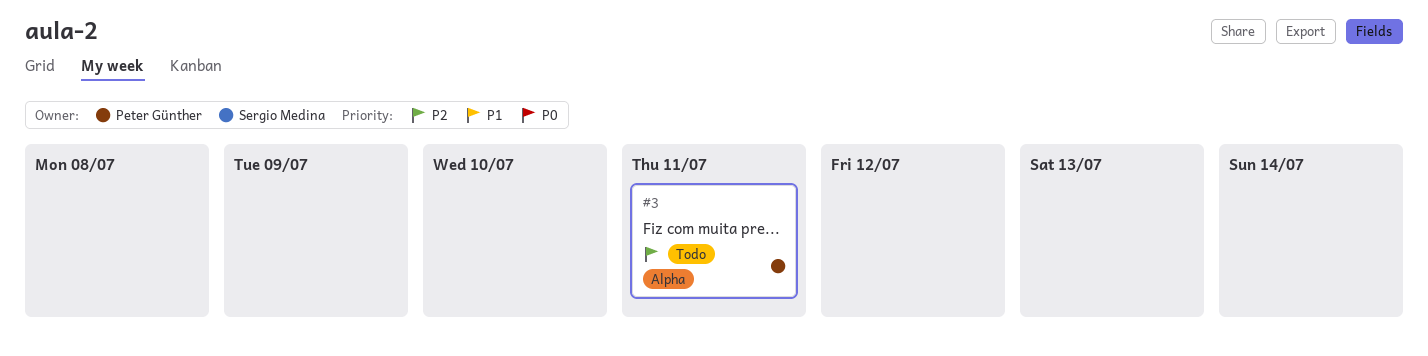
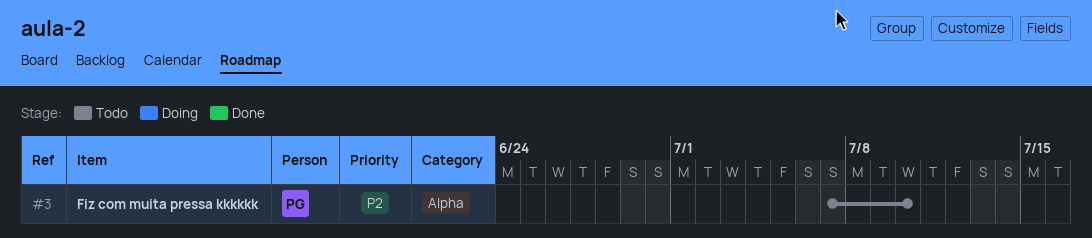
#3, due: Jul 11 -> Jul 10

